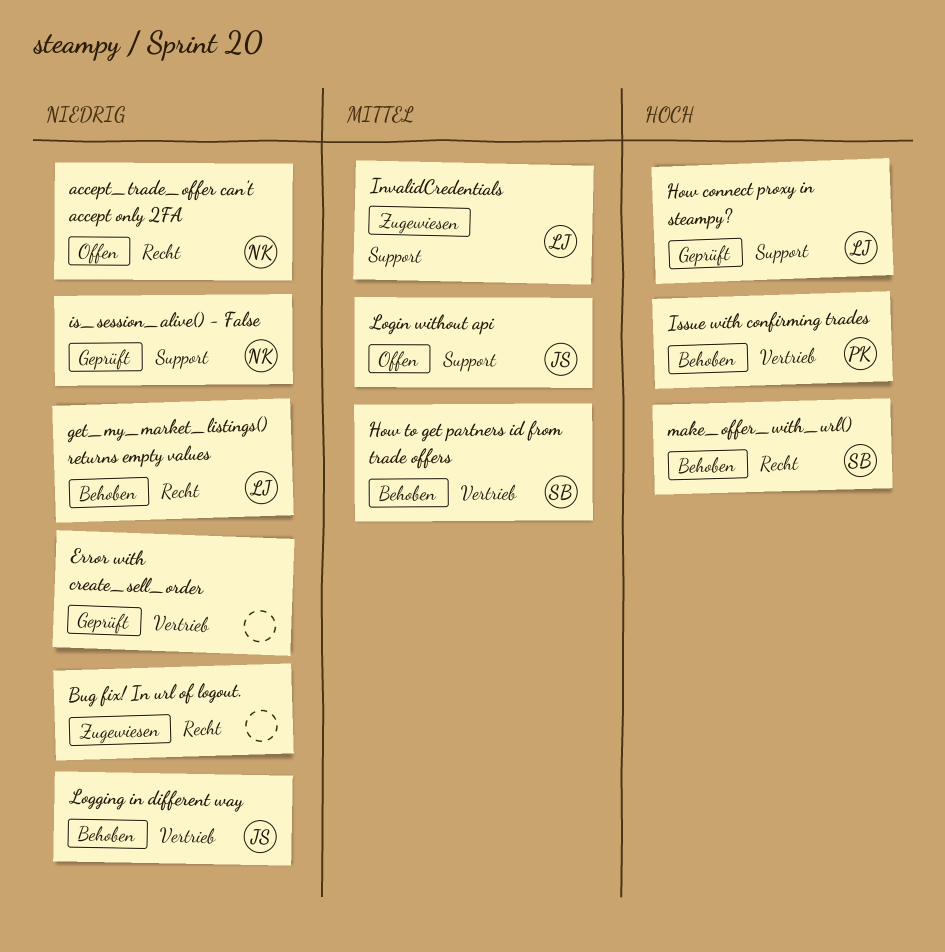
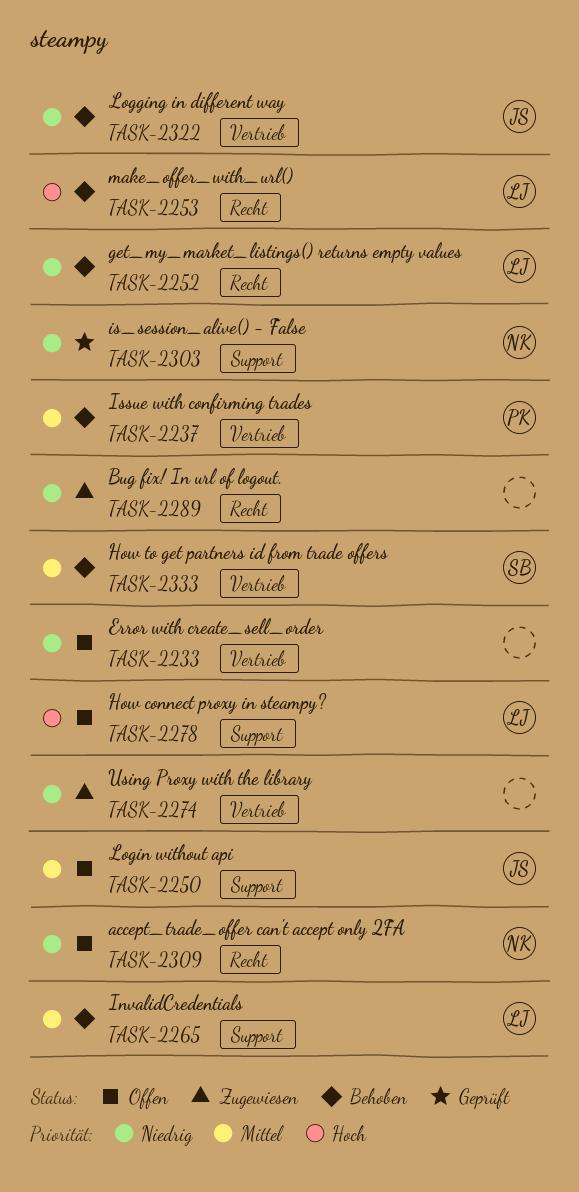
Error with create_sell_order, status: Geprüft -> Offen
How connect proxy in steampy?, status: Geprüft -> Offen
InvalidCredentials, status: Zugewiesen -> Behoben
Issue with confirming trades, priority: Hoch -> Mittel
make_offer_with_url(), owner: SB -> LJ
Using Proxy with the library: none -> present

